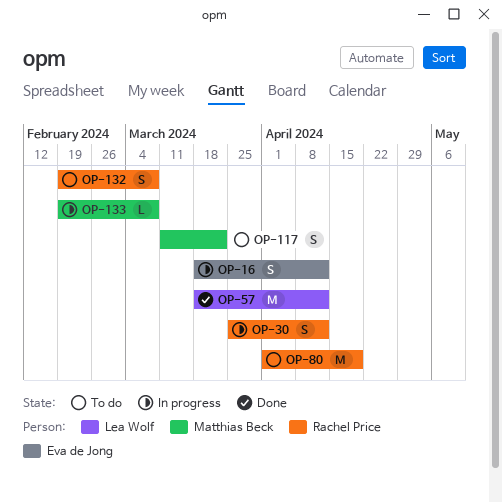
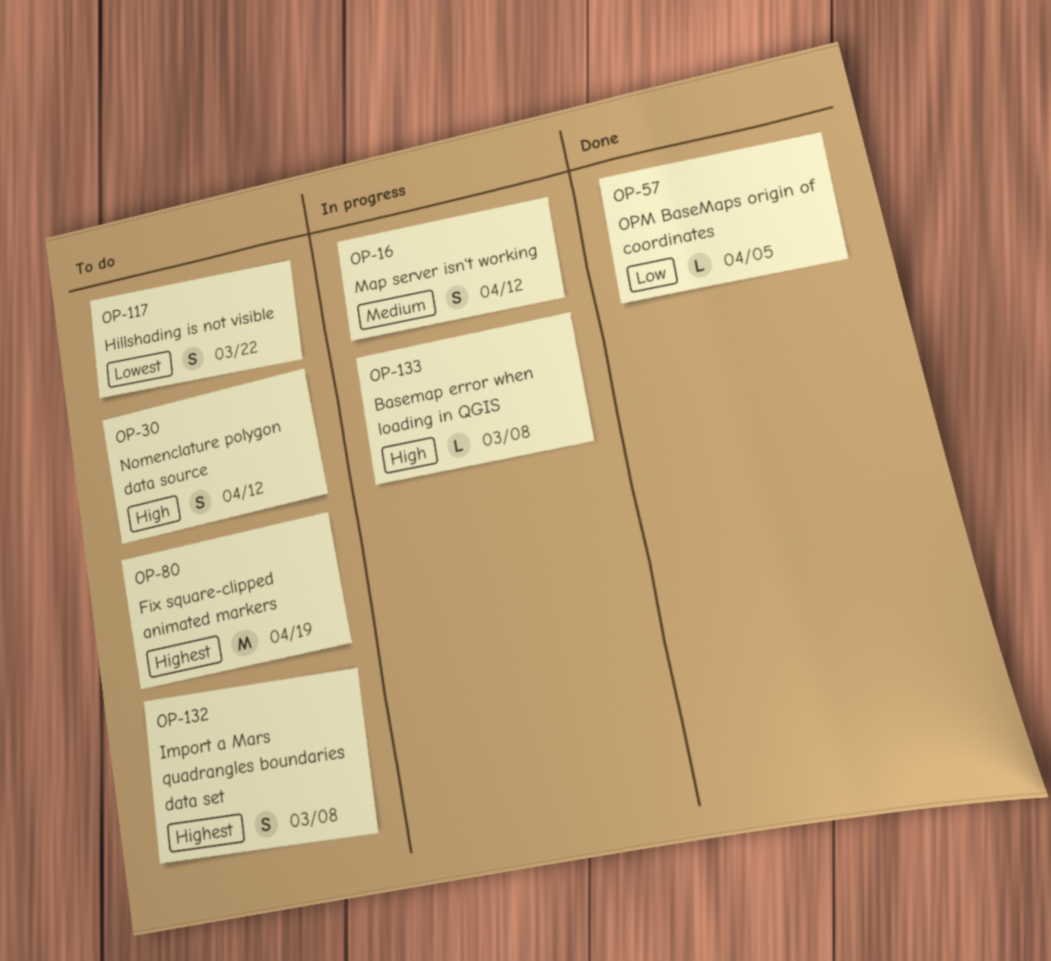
OP-30, status: In progress -> To do
OP-57, estimate: M -> L
OP-57, due: Apr 12 -> Apr 5

